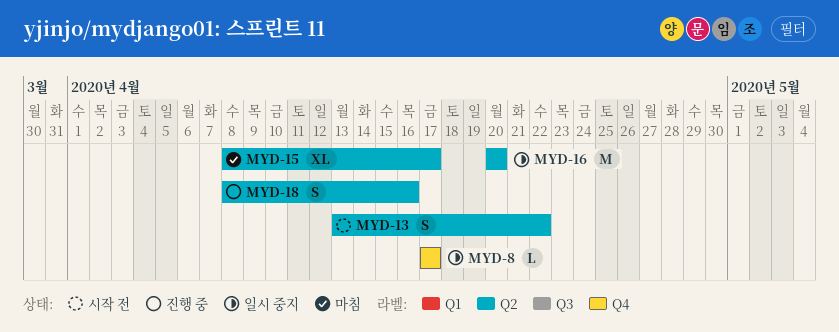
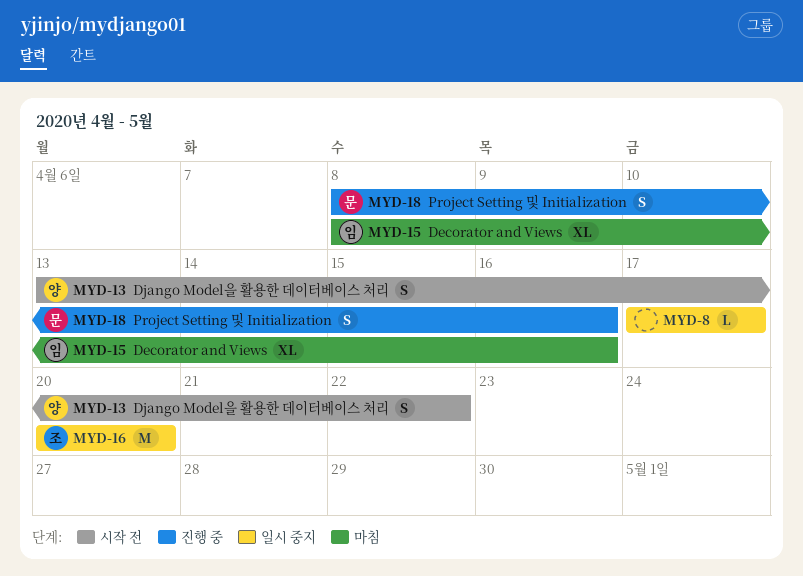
MYD-15, due: Apr 17 -> Apr 16

